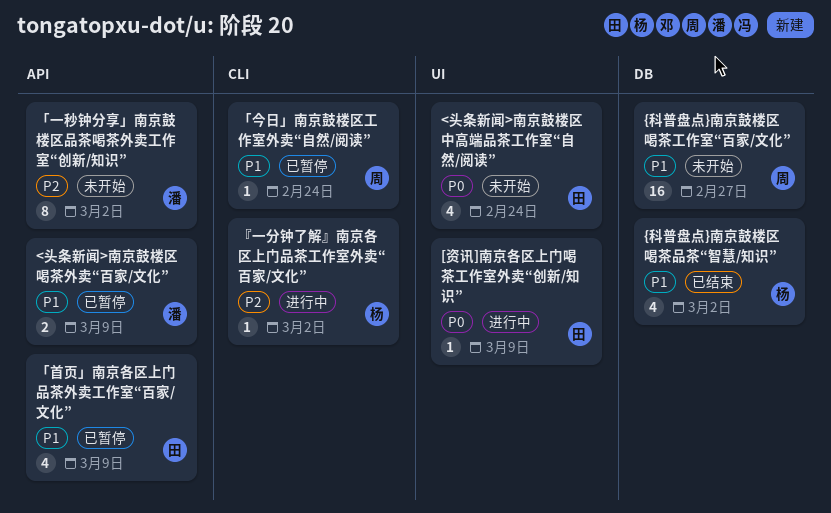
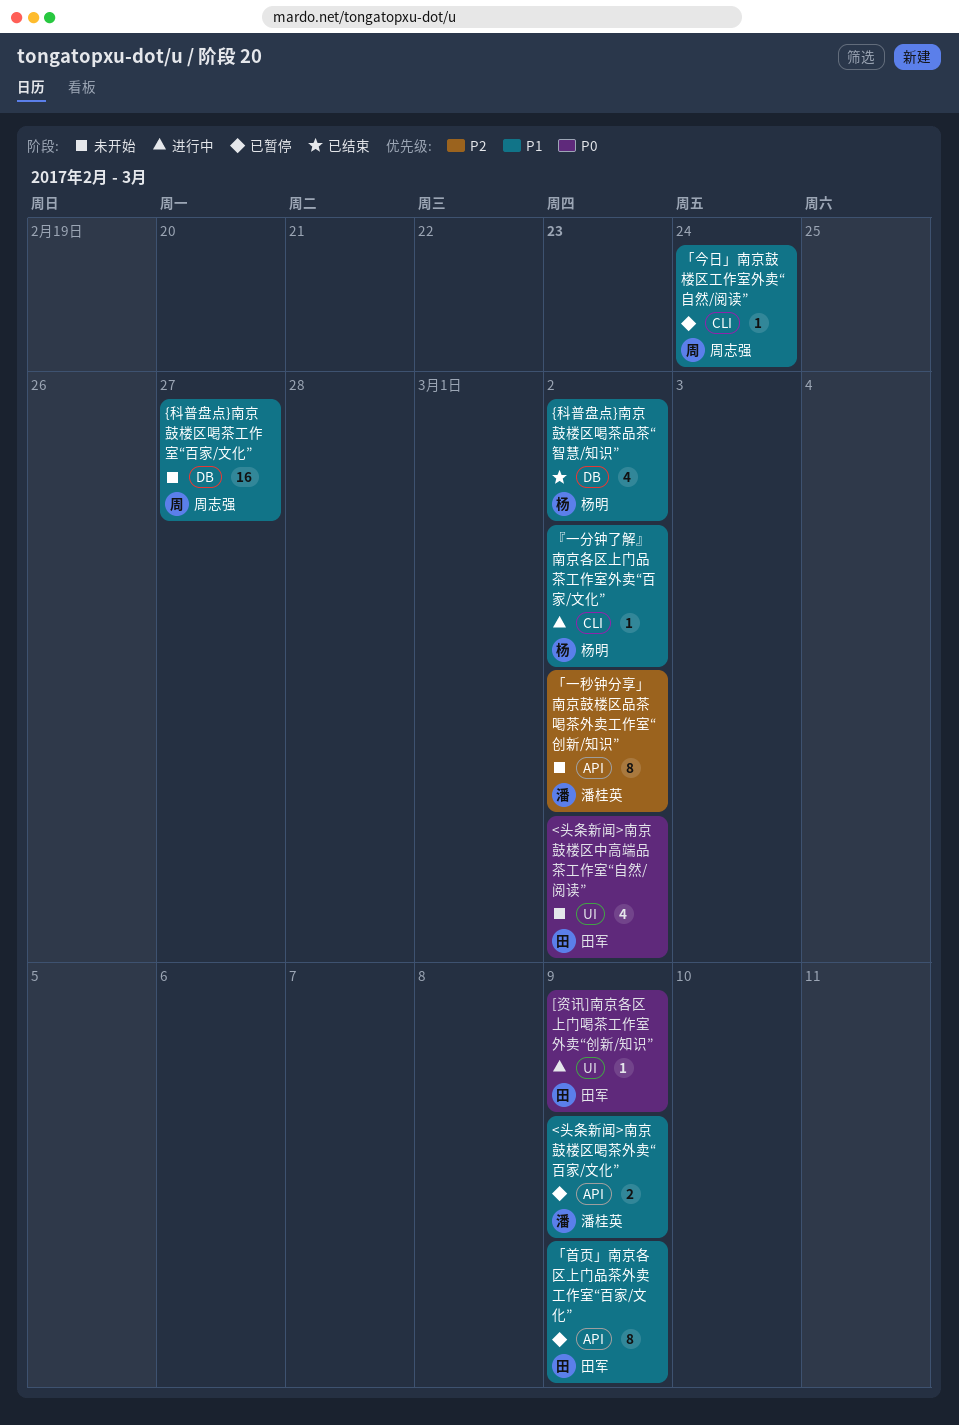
<头条新闻>南京鼓楼区中高端品茶工作室“自然/阅读”, due: Feb 24 -> Mar 2
「首页」南京各区上门品茶外卖工作室“百家/文化”, estimate: 4 -> 8
『一分钟了解』南京各区上门品茶工作室外卖“百家/文化”, priority: P2 -> P1

